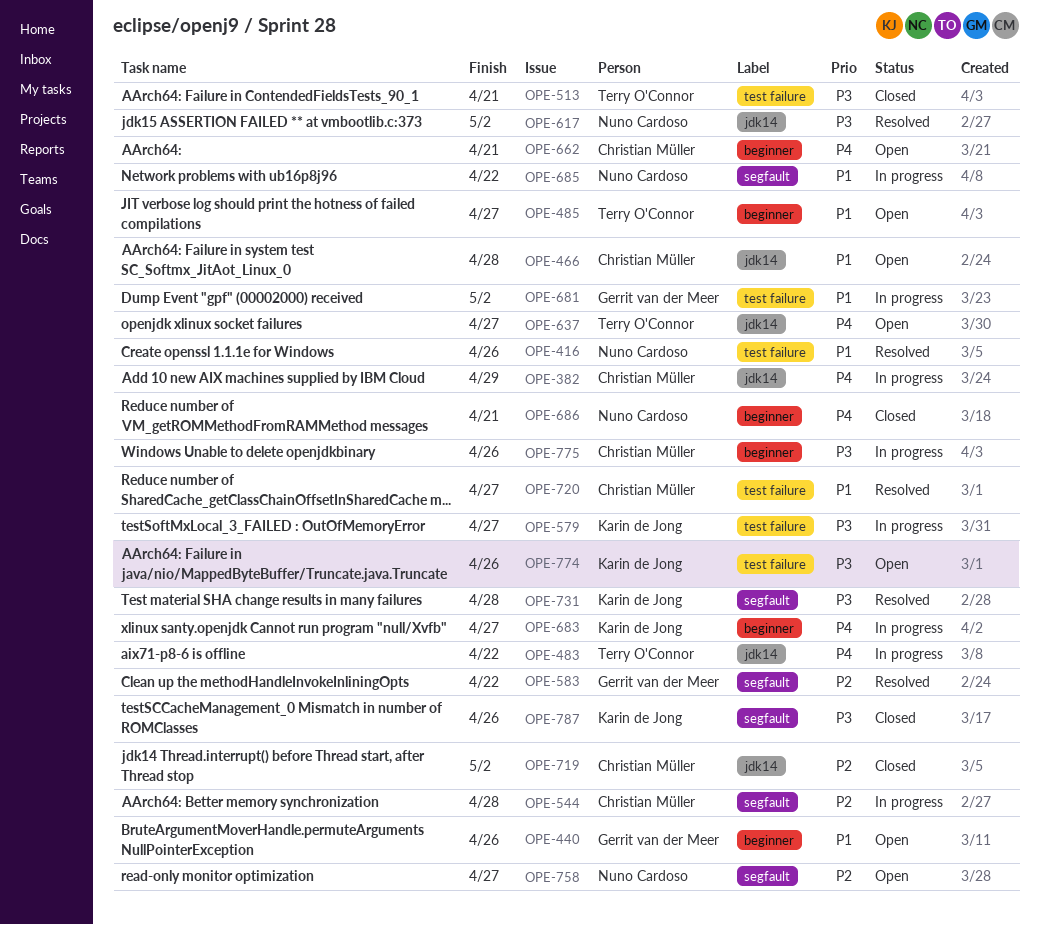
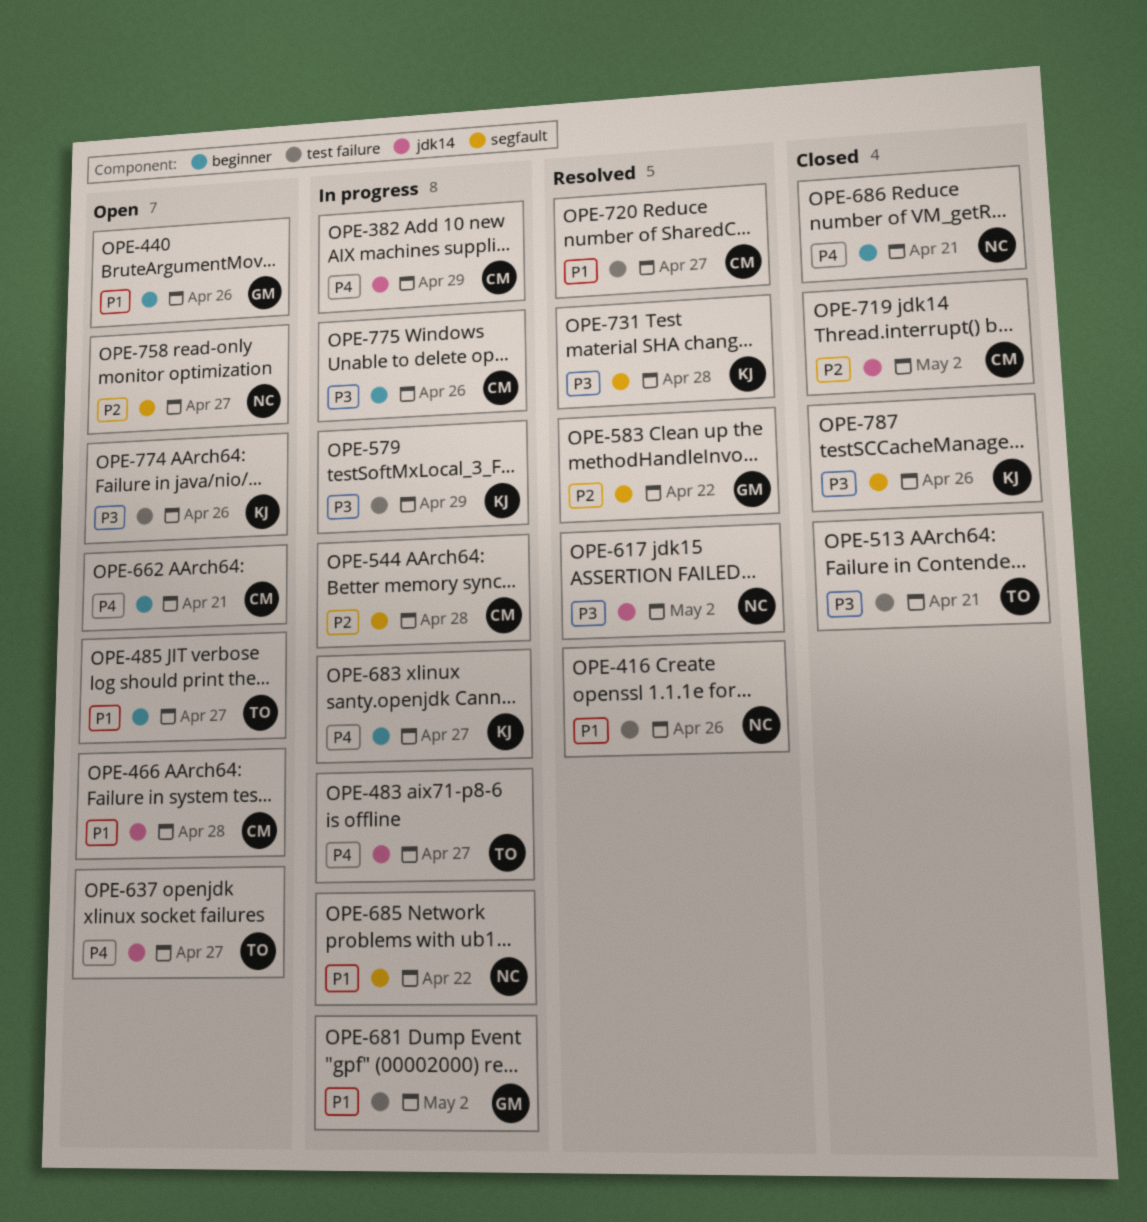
OPE-483, due: Apr 22 -> Apr 27
OPE-579, due: Apr 27 -> Apr 29

